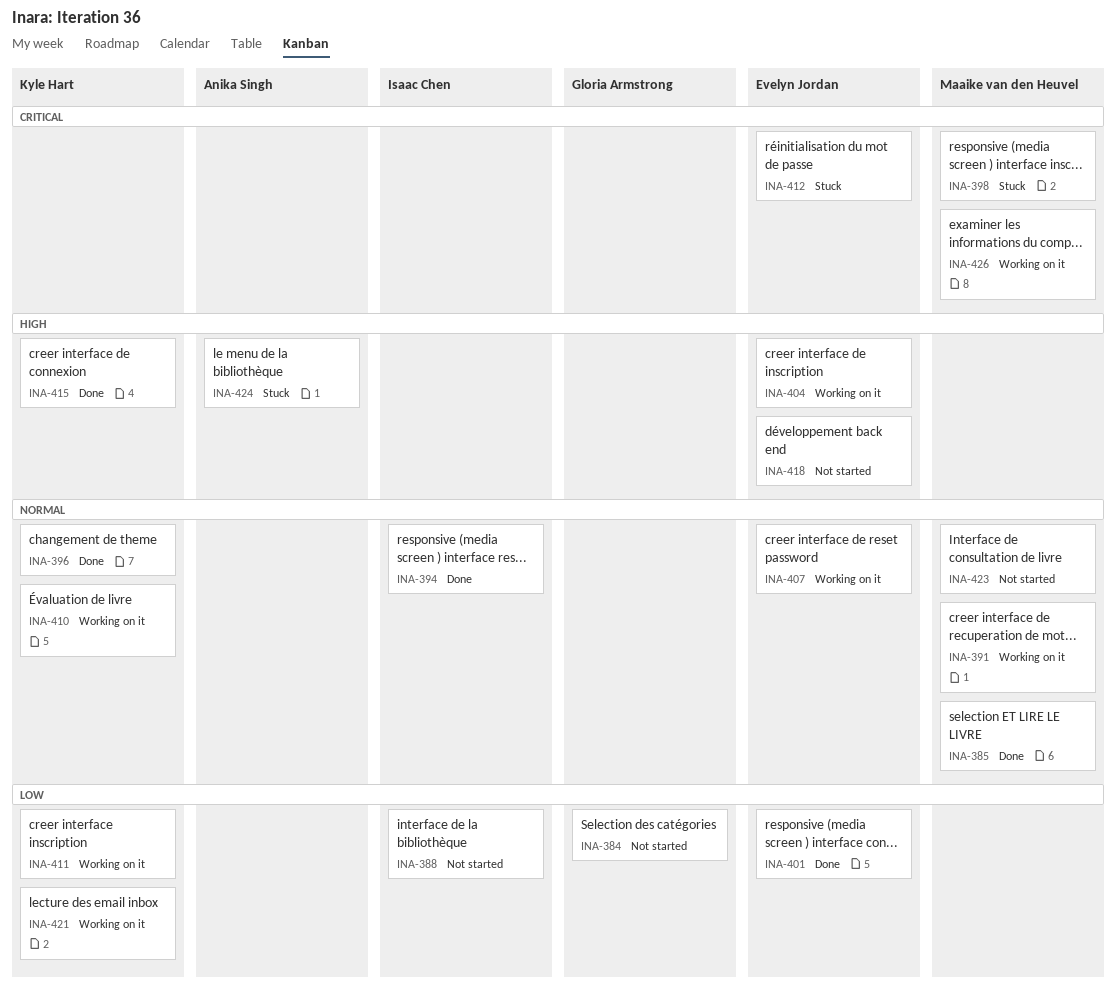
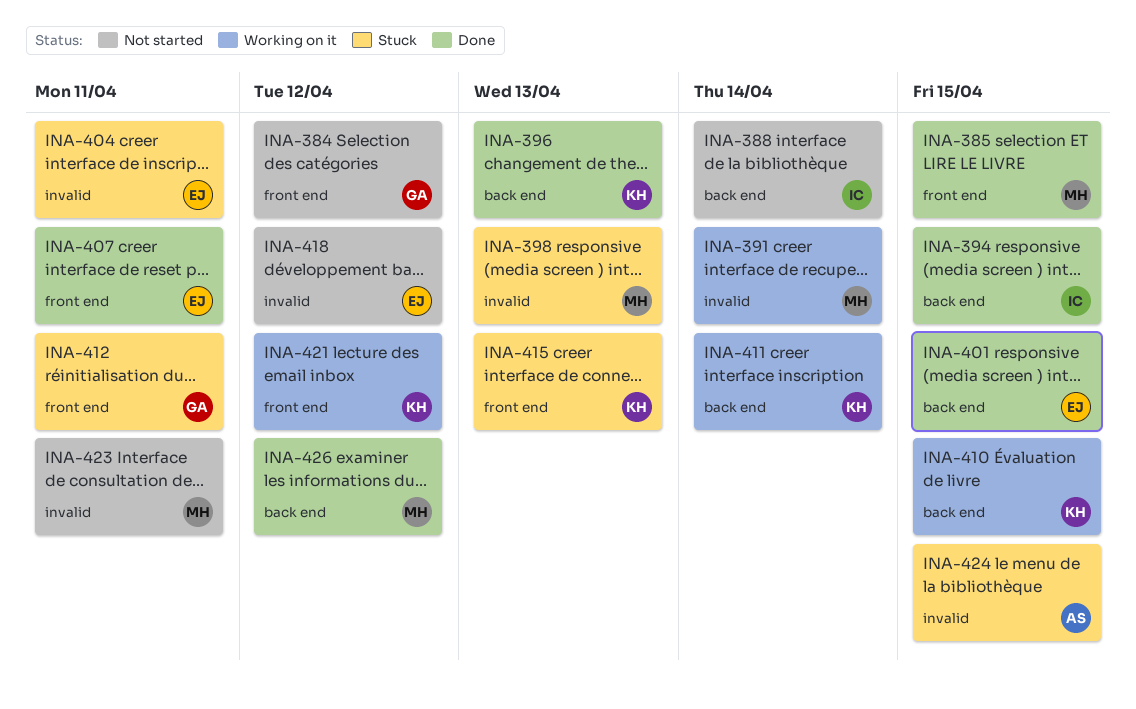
INA-404, status: Working on it -> Stuck
INA-407, status: Working on it -> Done
INA-412, owner: Evelyn Jordan -> Gloria Armstrong
INA-415, status: Done -> Stuck
INA-426, status: Working on it -> Done

